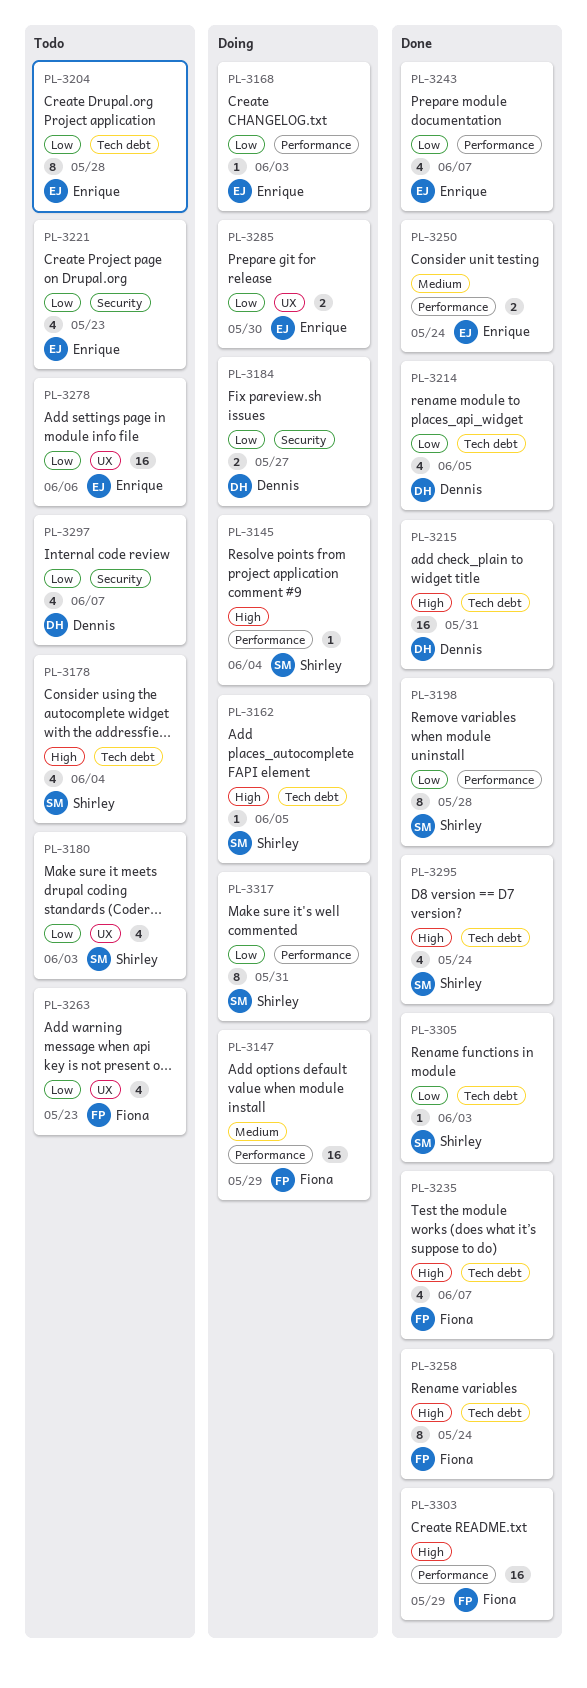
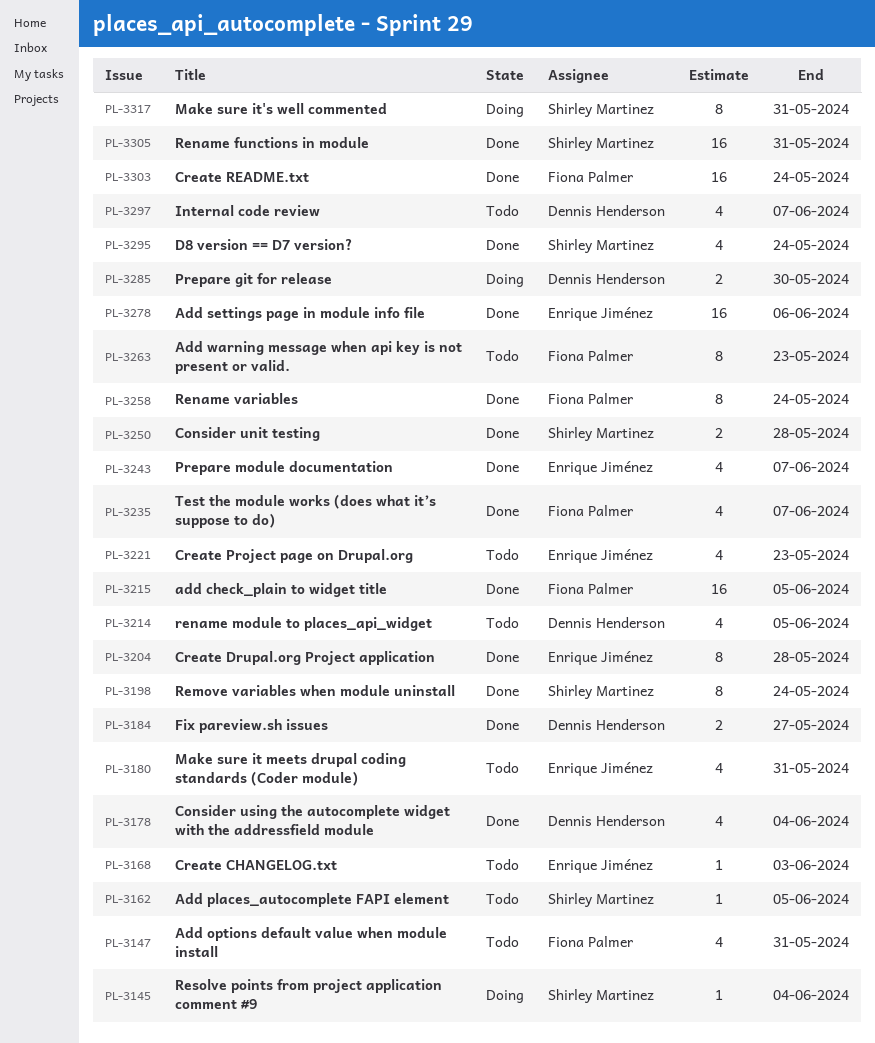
PL-3147, status: Doing -> Todo
PL-3147, estimate: 16 -> 4
PL-3147, due: May 29 -> May 31
PL-3162, status: Doing -> Todo
PL-3168, status: Doing -> Todo
PL-3178, status: Todo -> Done
PL-3178, owner: Shirley Martinez -> Dennis Henderson
PL-3180, owner: Shirley Martinez -> Enrique Jiménez
PL-3180, due: Jun 3 -> May 31
PL-3184, status: Doing -> Done
PL-3198, due: May 28 -> May 24
PL-3204, status: Todo -> Done
PL-3214, status: Done -> Todo
PL-3215, owner: Dennis Henderson -> Fiona Palmer
PL-3215, due: May 31 -> Jun 5
PL-3250, owner: Enrique Jiménez -> Shirley Martinez
PL-3250, due: May 24 -> May 28
PL-3263, estimate: 4 -> 8
PL-3278, status: Todo -> Done
PL-3285, owner: Enrique Jiménez -> Dennis Henderson
PL-3303, due: May 29 -> May 24
PL-3305, estimate: 1 -> 16
PL-3305, due: Jun 3 -> May 31

